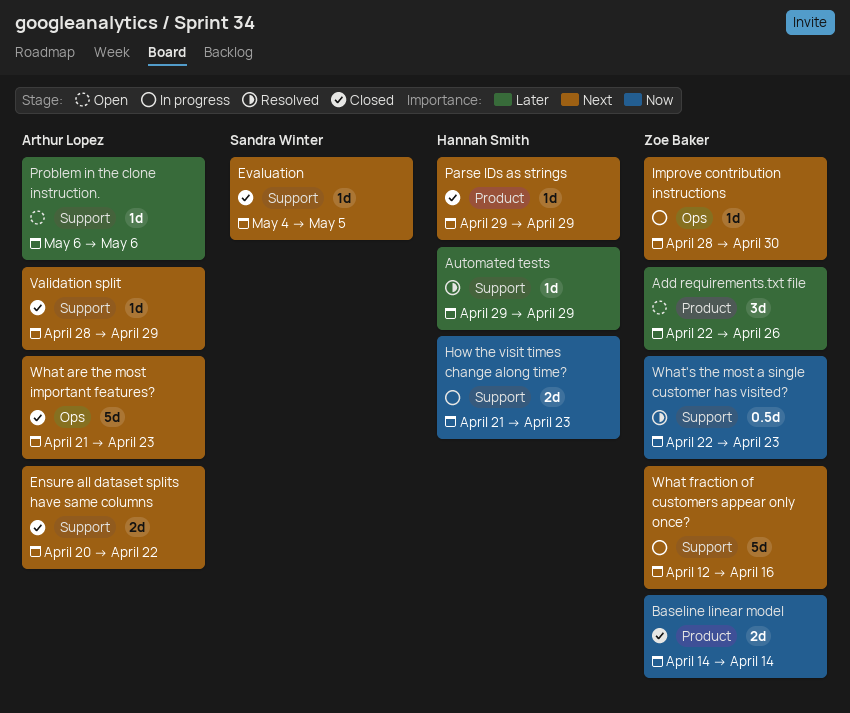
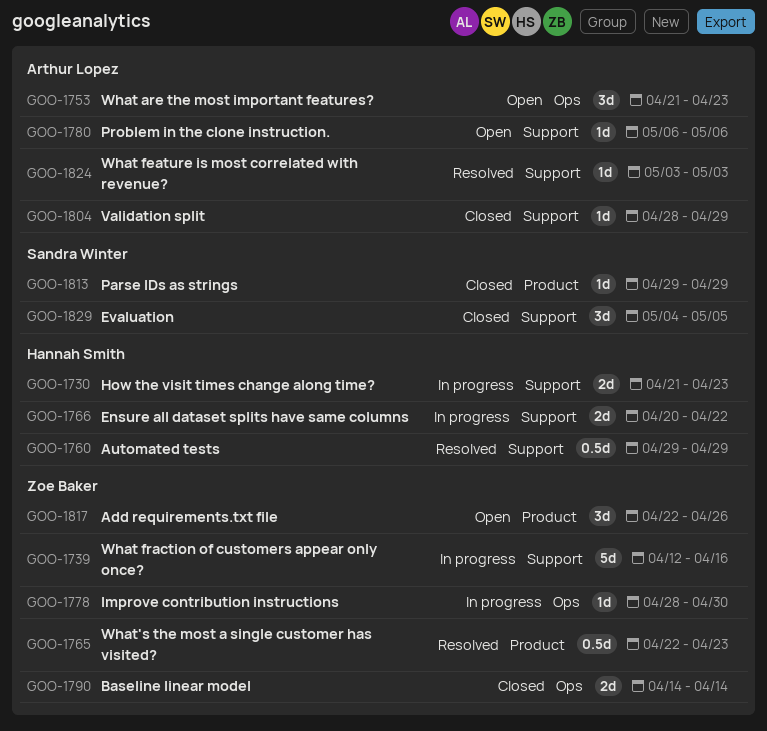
Automated tests, estimate: 1d -> 0.5d
Baseline linear model, label: Product -> Ops
Ensure all dataset splits have same columns, status: Closed -> In progress
Ensure all dataset splits have same columns, owner: Arthur Lopez -> Hannah Smith
Evaluation, estimate: 1d -> 3d
Parse IDs as strings, owner: Hannah Smith -> Sandra Winter
What are the most important features?, status: Closed -> Open
What are the most important features?, estimate: 5d -> 3d
What feature is most correlated with revenue?: none -> present
What's the most a single customer has visited?, label: Support -> Product

